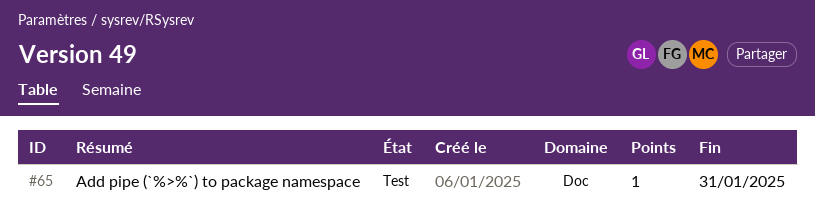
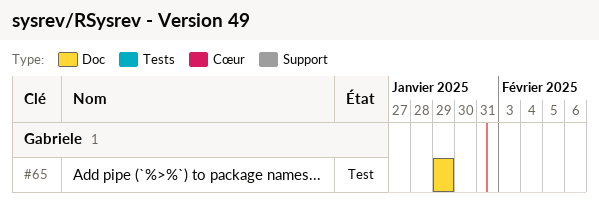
#65, due: Jan 31 -> Jan 29

